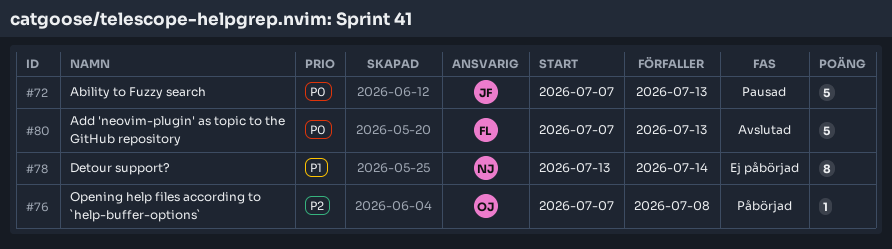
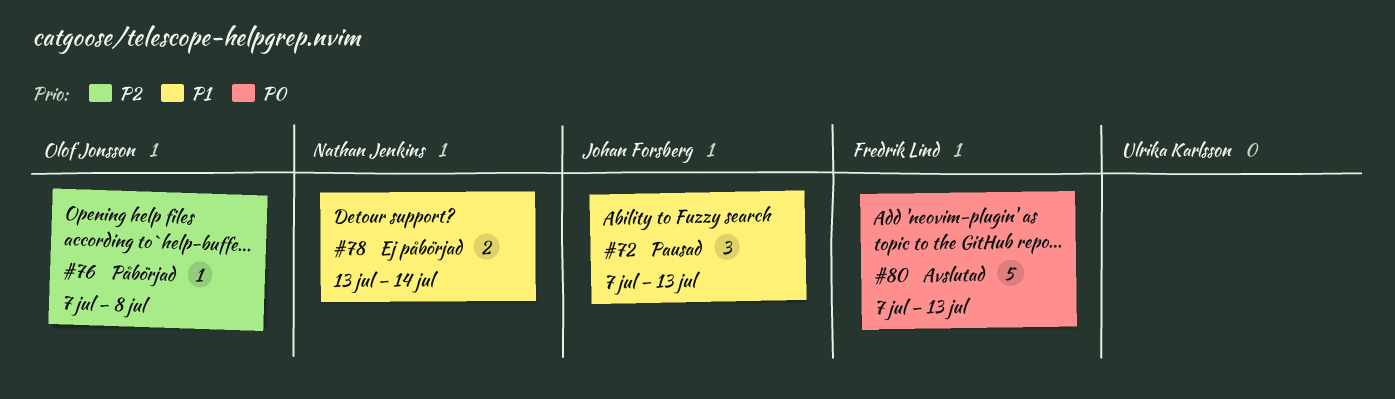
#72, priority: P0 -> P1
#72, estimate: 5 -> 3
#78, estimate: 8 -> 2

